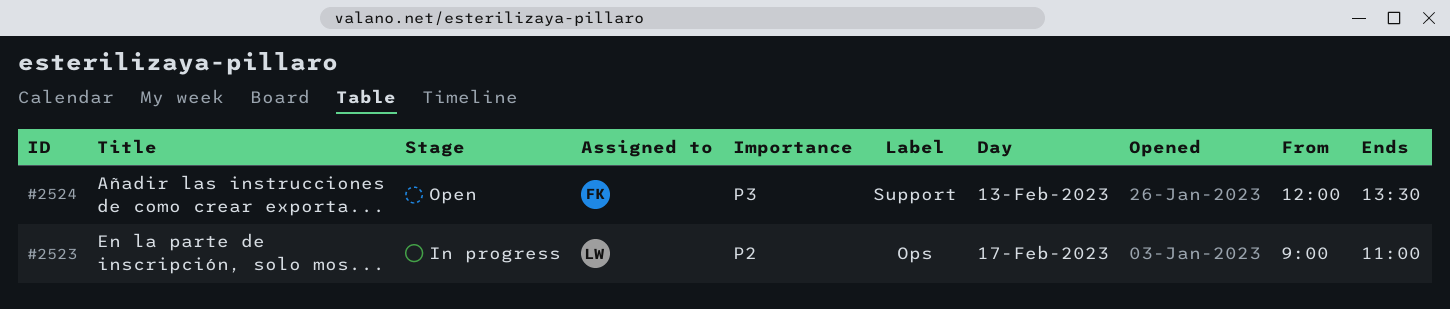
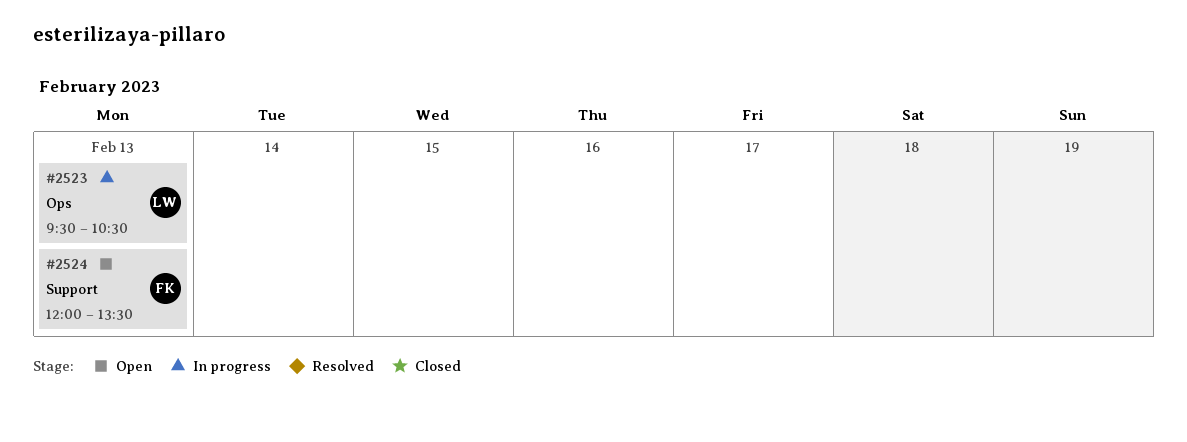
#2523, day: Feb 17 -> Feb 13
#2523, begins: 09:00 -> 09:30
#2523, ends: 11:00 -> 10:30

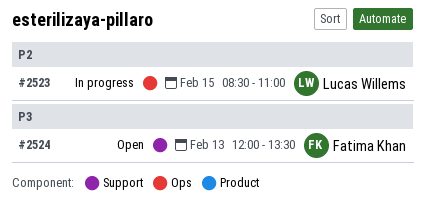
#2523, day: Feb 13 -> Feb 15
#2523, begins: 09:30 -> 08:30
#2523, ends: 10:30 -> 11:00

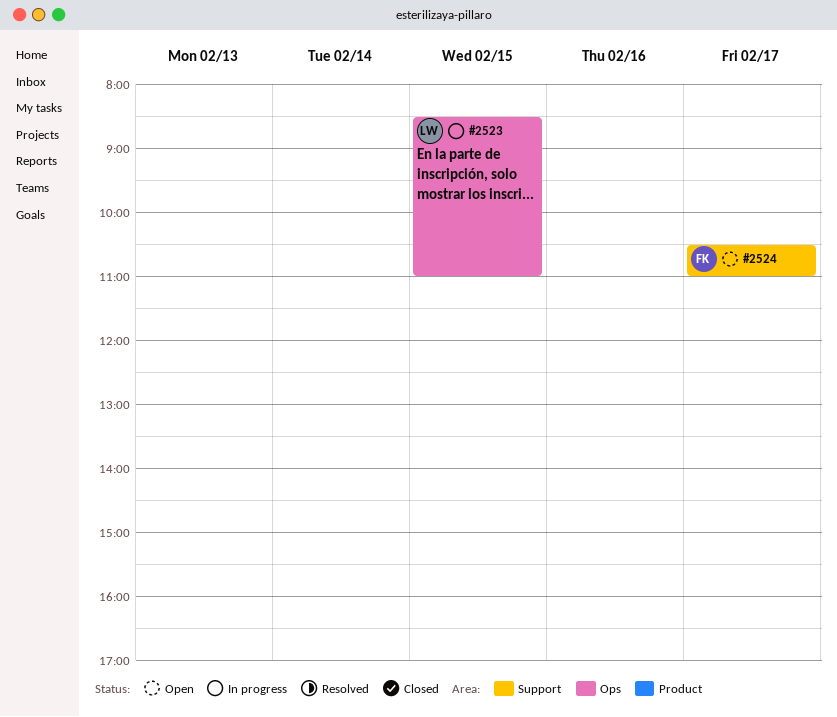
#2524, day: Feb 13 -> Feb 17
#2524, begins: 12:00 -> 10:30
#2524, ends: 13:30 -> 11:00

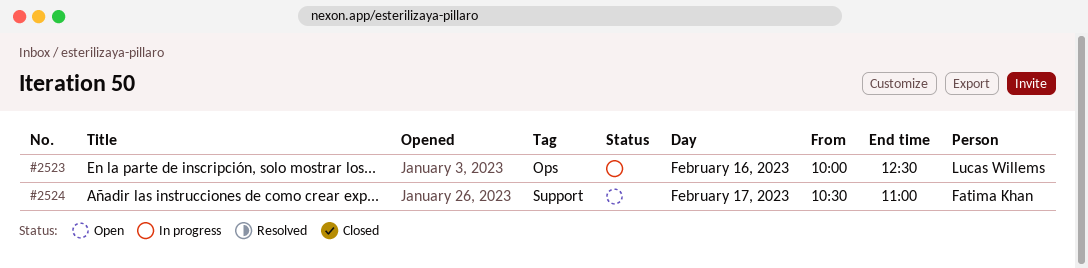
#2523, day: Feb 15 -> Feb 16
#2523, begins: 08:30 -> 10:00
#2523, ends: 11:00 -> 12:30

